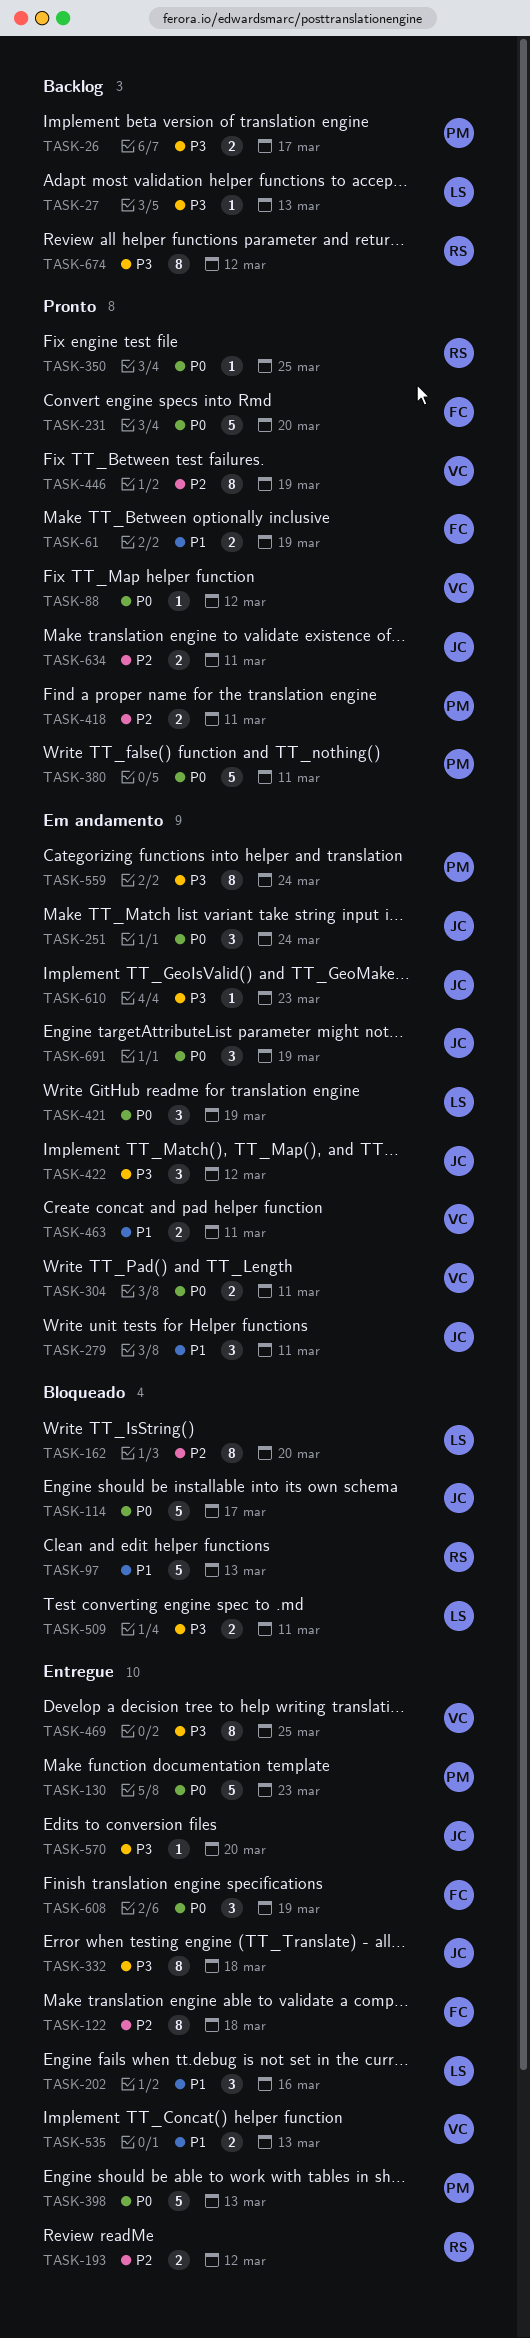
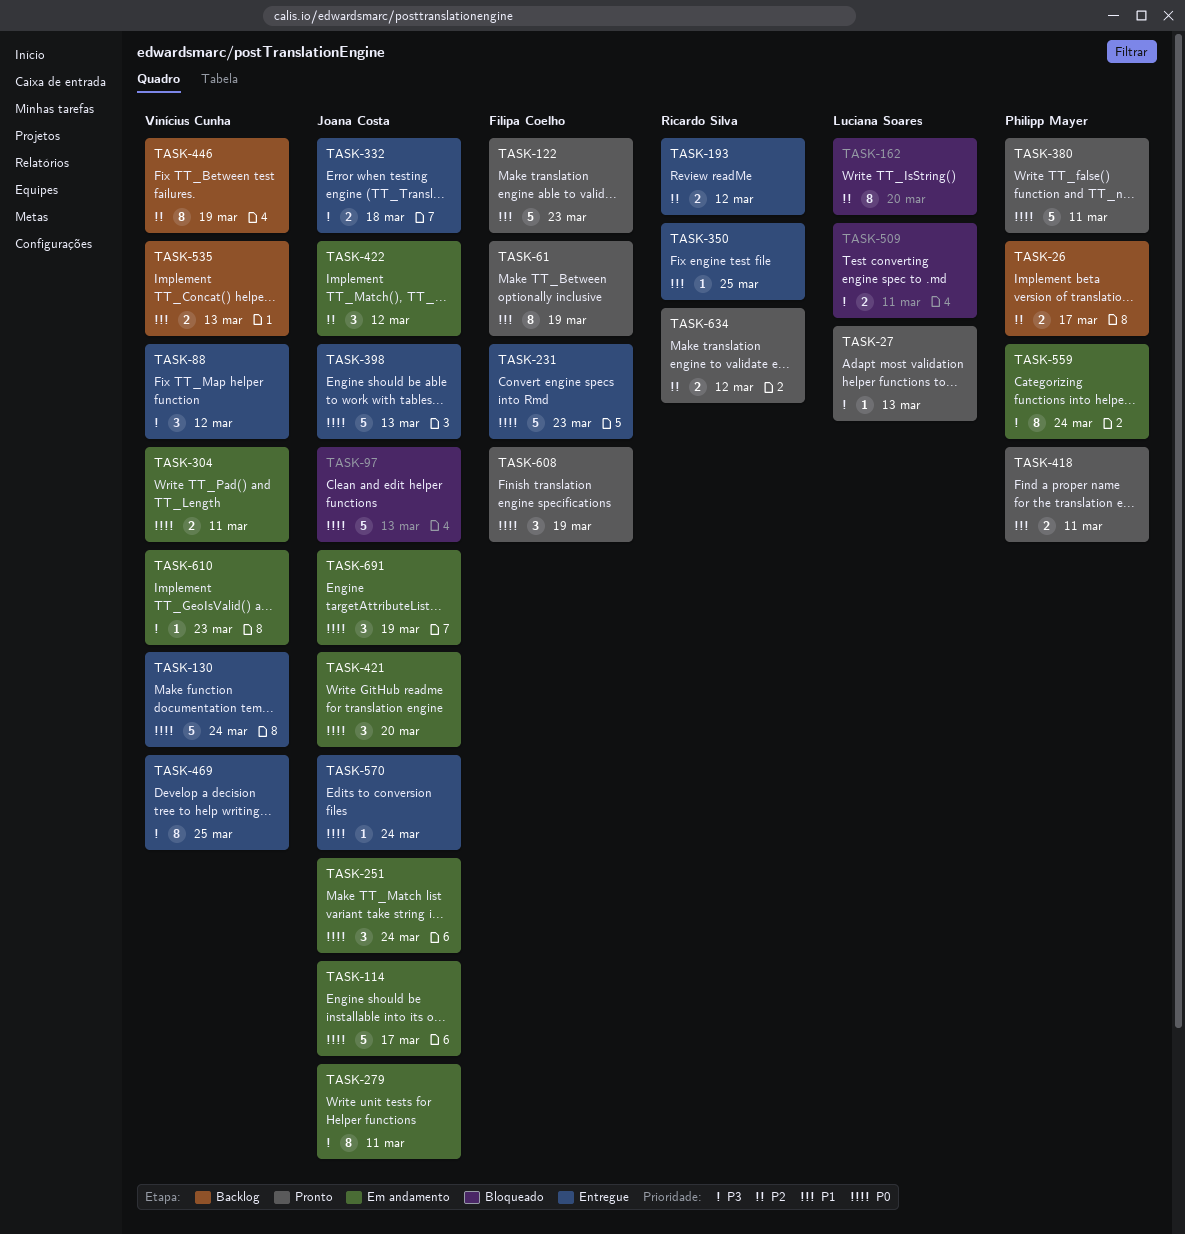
TASK-26, priority: P3 -> P2
TASK-27, status: Backlog -> Pronto
TASK-61, estimate: 2 -> 8
TASK-88, status: Pronto -> Entregue
TASK-88, priority: P0 -> P3
TASK-88, estimate: 1 -> 3
TASK-97, owner: Ricardo Silva -> Joana Costa
TASK-97, priority: P1 -> P0
TASK-114, status: Bloqueado -> Em andamento
TASK-122, status: Entregue -> Pronto
TASK-122, priority: P2 -> P1
TASK-122, estimate: 8 -> 5
TASK-122, due: Mar 18 -> Mar 23
TASK-130, owner: Philipp Mayer -> Vinícius Cunha
TASK-130, due: Mar 23 -> Mar 24
TASK-202: present -> none
TASK-231, status: Pronto -> Entregue
TASK-231, due: Mar 20 -> Mar 23
TASK-279, priority: P1 -> P3
TASK-279, estimate: 3 -> 8
TASK-332, estimate: 8 -> 2
TASK-350, status: Pronto -> Entregue
TASK-350, priority: P0 -> P1
TASK-398, owner: Philipp Mayer -> Joana Costa
TASK-418, priority: P2 -> P1
TASK-421, owner: Luciana Soares -> Joana Costa
TASK-421, due: Mar 19 -> Mar 20
TASK-422, priority: P3 -> P2
TASK-446, status: Pronto -> Backlog
TASK-463: present -> none
TASK-535, status: Entregue -> Backlog
TASK-570, priority: P3 -> P0
TASK-570, due: Mar 20 -> Mar 24
TASK-608, status: Entregue -> Pronto
TASK-610, owner: Joana Costa -> Vinícius Cunha
TASK-634, owner: Joana Costa -> Ricardo Silva
TASK-634, due: Mar 11 -> Mar 12
TASK-674: present -> none

